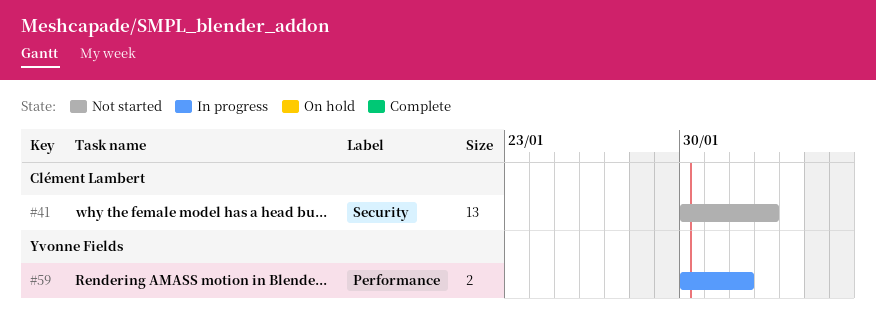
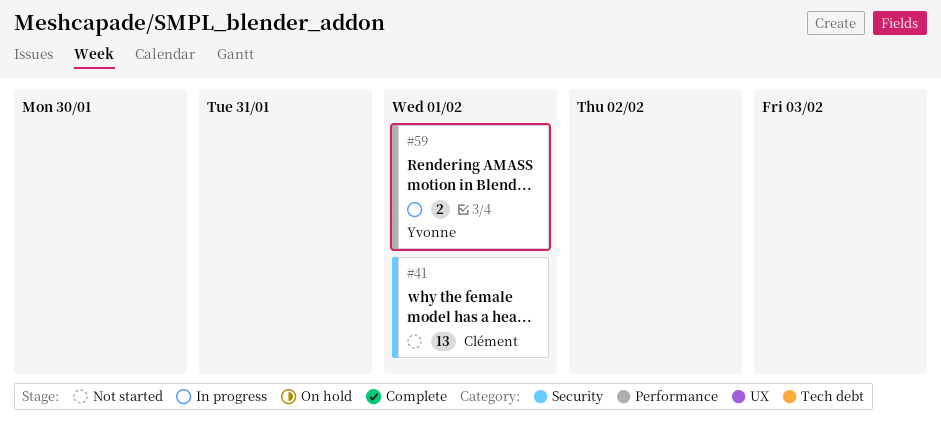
#41, due: Feb 2 -> Feb 1

